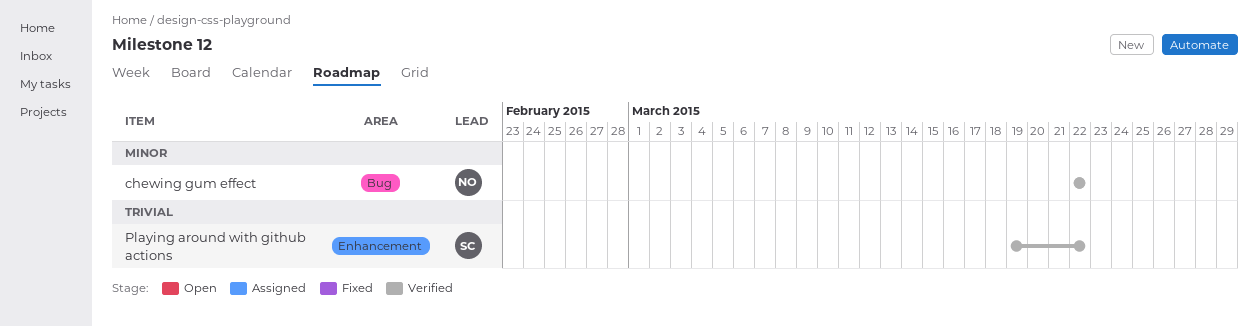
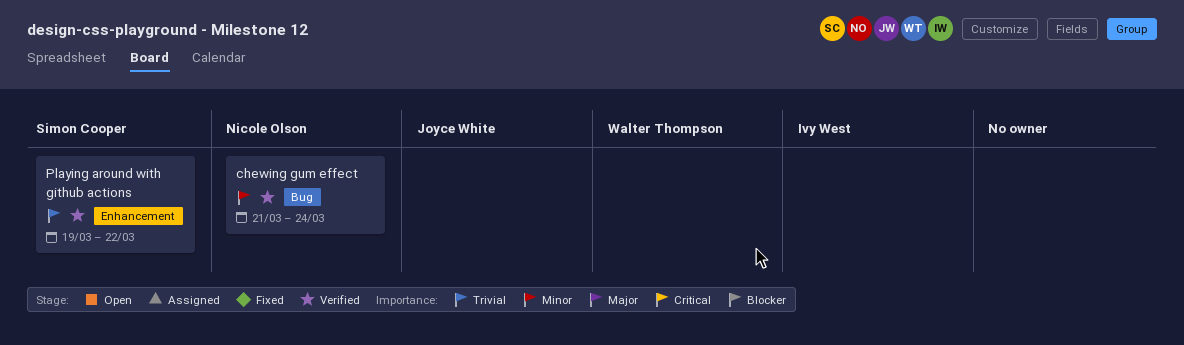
chewing gum effect, start: Mar 22 -> Mar 21
chewing gum effect, due: Mar 22 -> Mar 24

